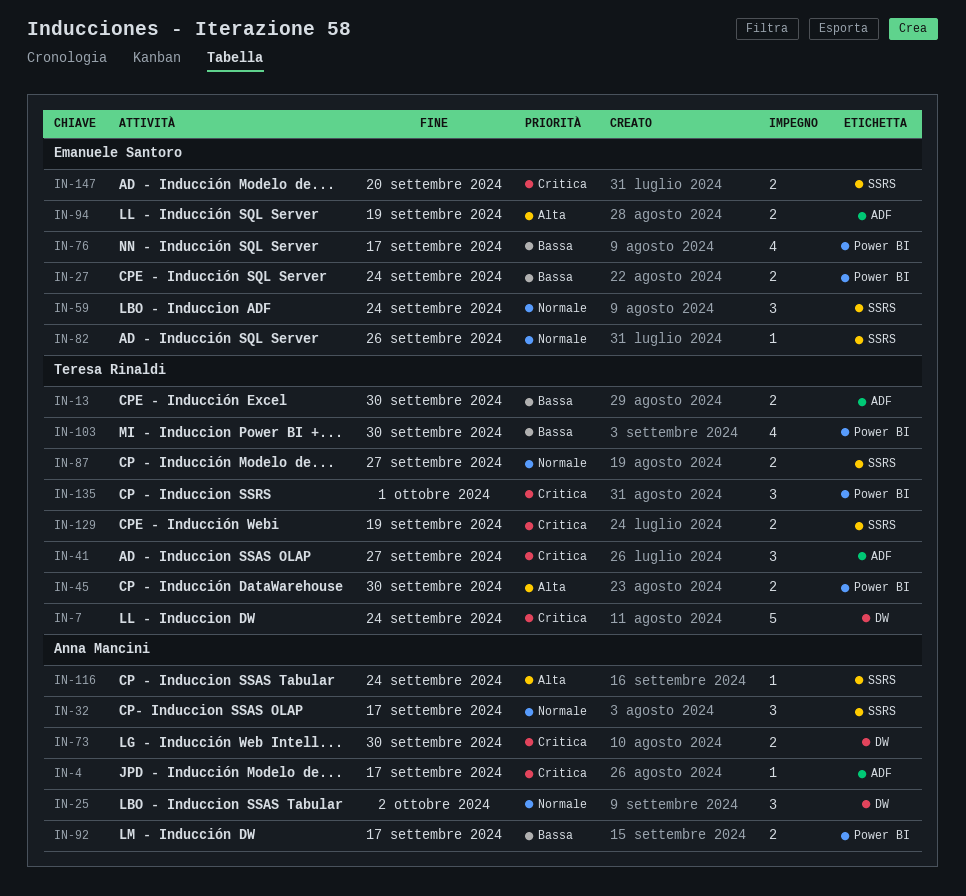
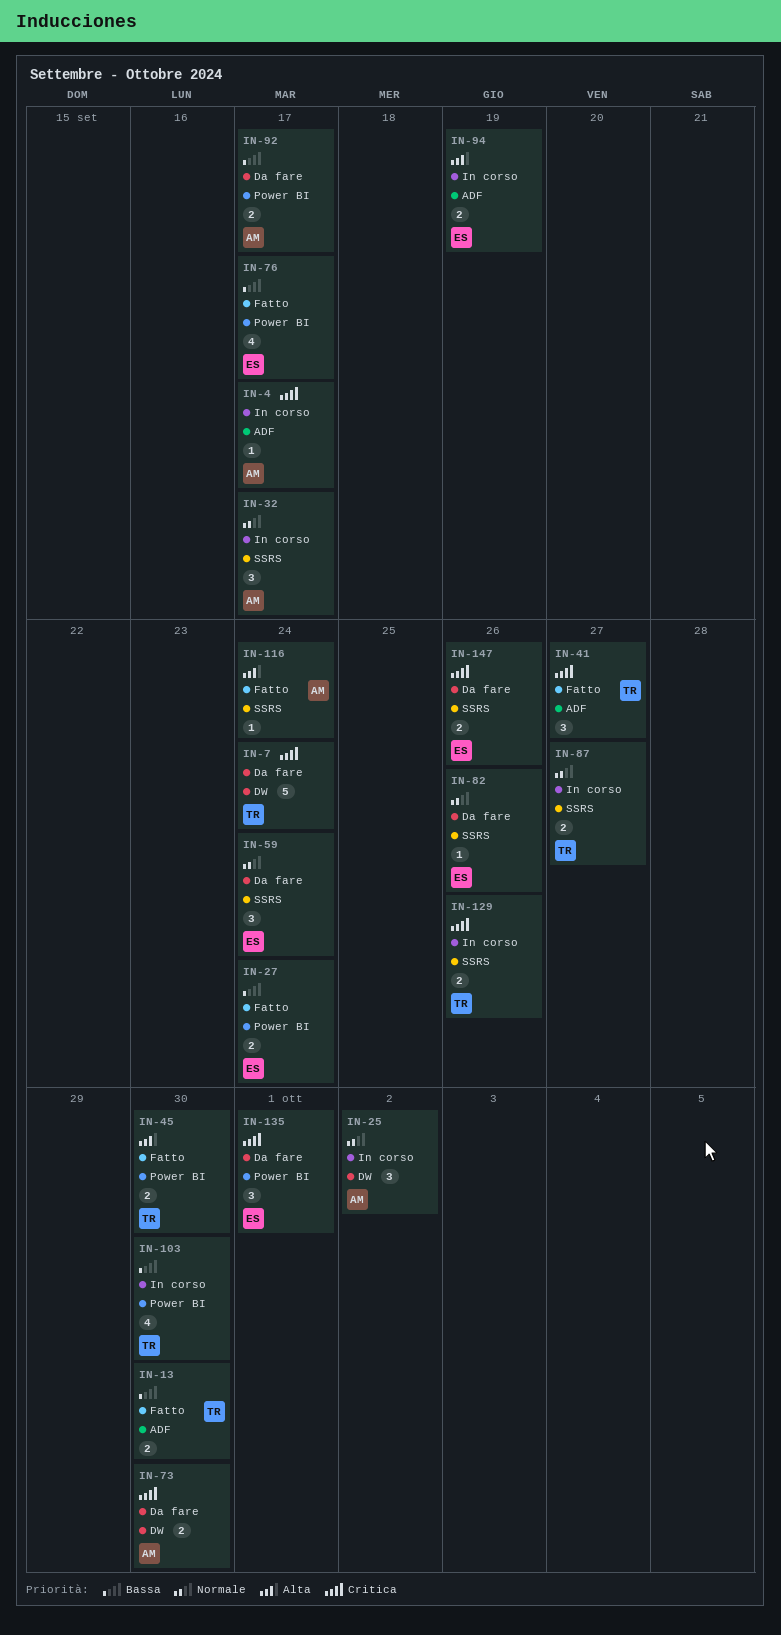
IN-129, due: Sep 19 -> Sep 26
IN-135, owner: Teresa Rinaldi -> Emanuele Santoro
IN-147, due: Sep 20 -> Sep 26

